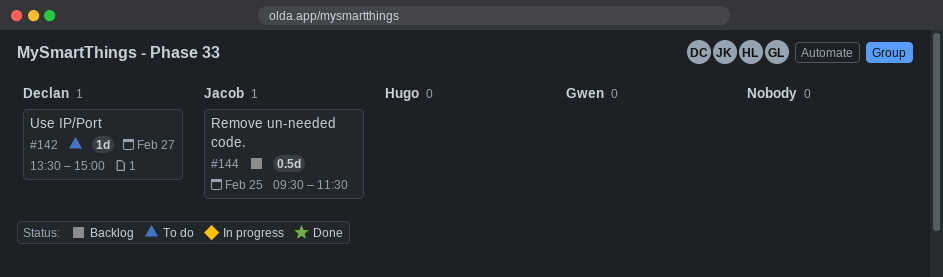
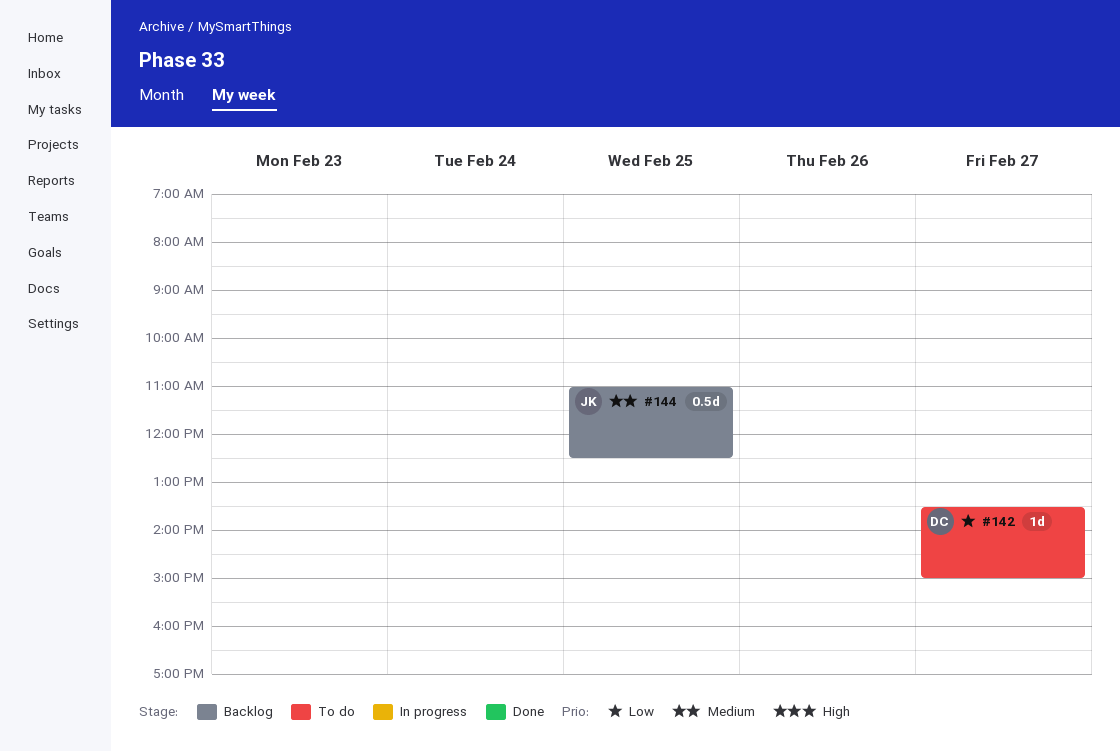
#144, begins: 09:30 -> 11:00
#144, ends: 11:30 -> 12:30

